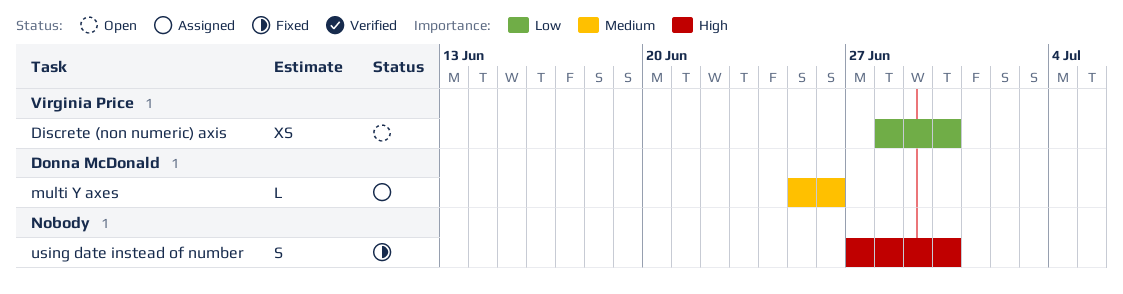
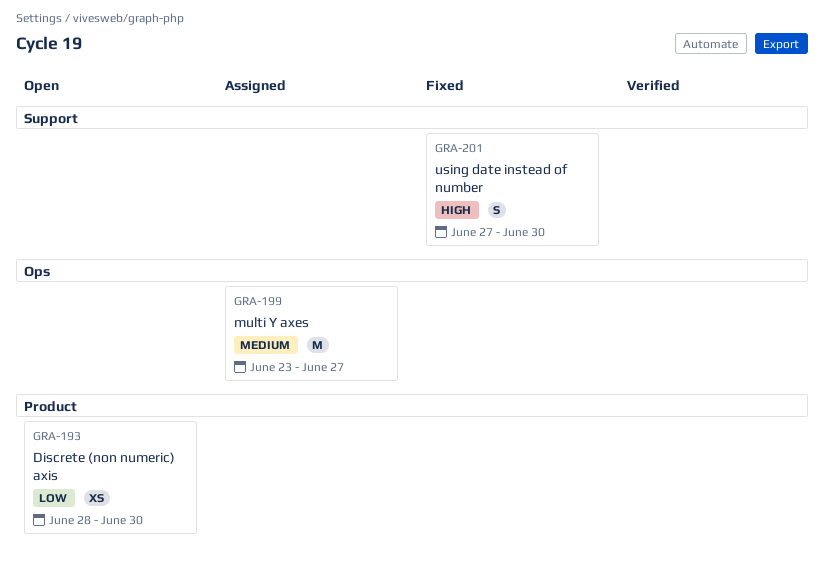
multi Y axes, estimate: L -> M
multi Y axes, start: Jun 25 -> Jun 23
multi Y axes, due: Jun 26 -> Jun 27

